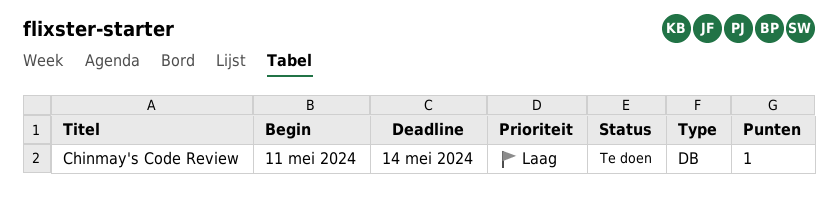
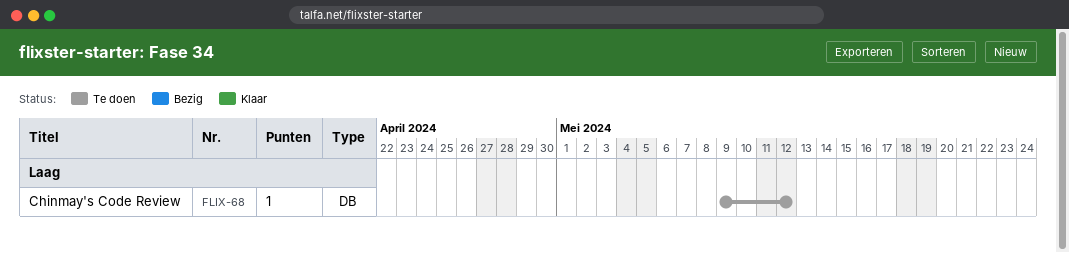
Chinmay's Code Review, start: May 11 -> May 9
Chinmay's Code Review, due: May 14 -> May 12

